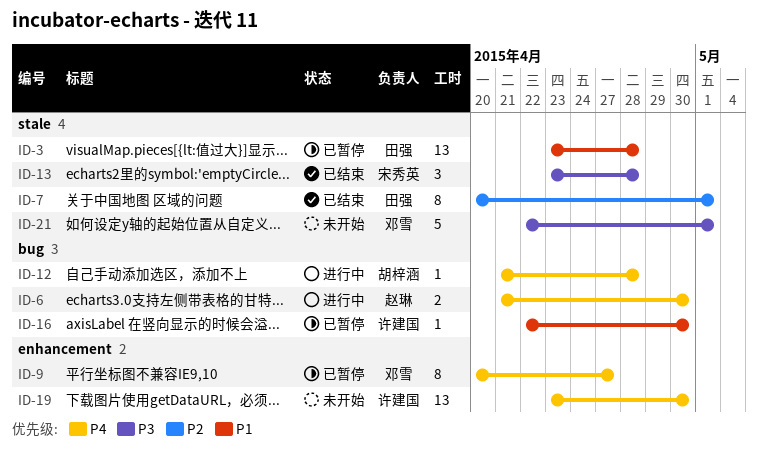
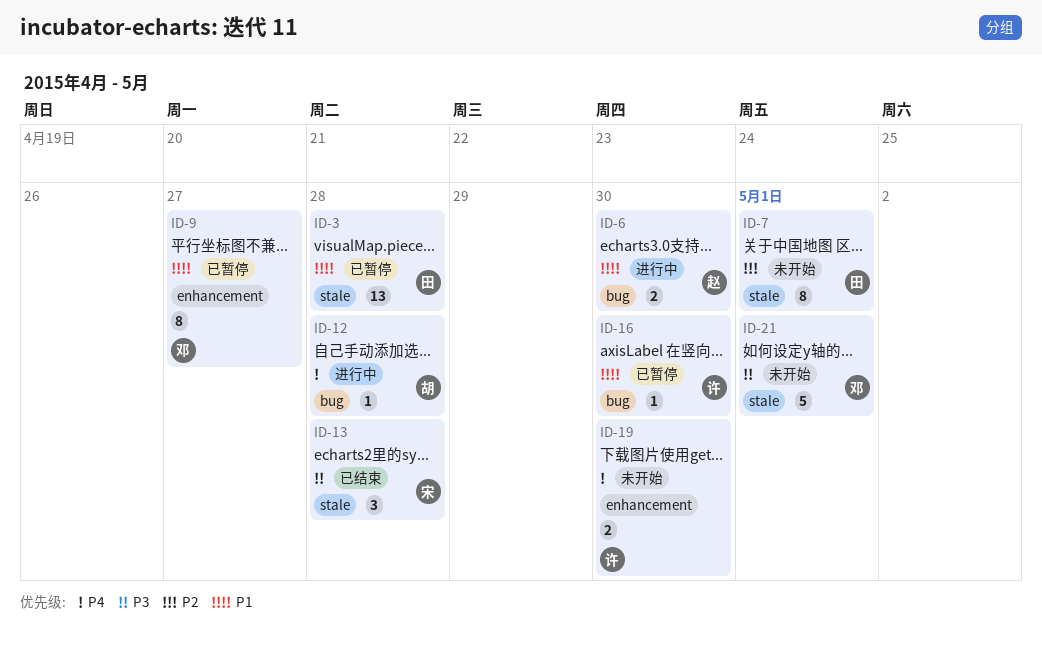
ID-6, priority: P4 -> P1
ID-7, status: 已结束 -> 未开始
ID-9, priority: P4 -> P1
ID-19, estimate: 13 -> 2

